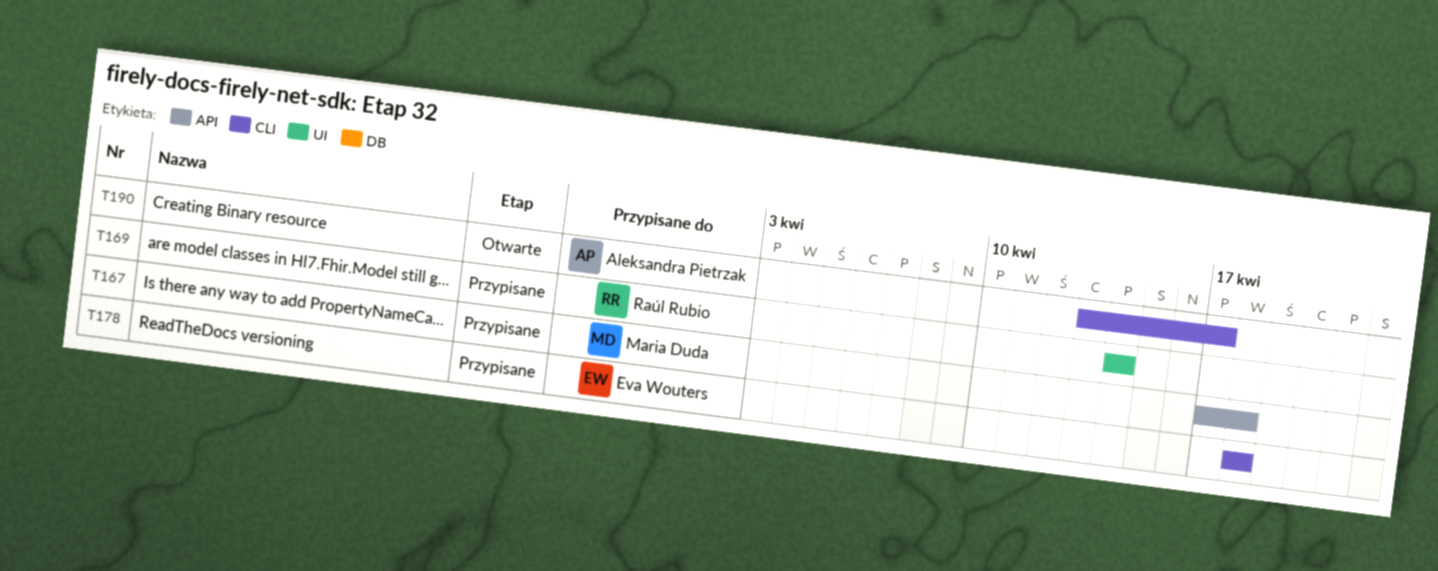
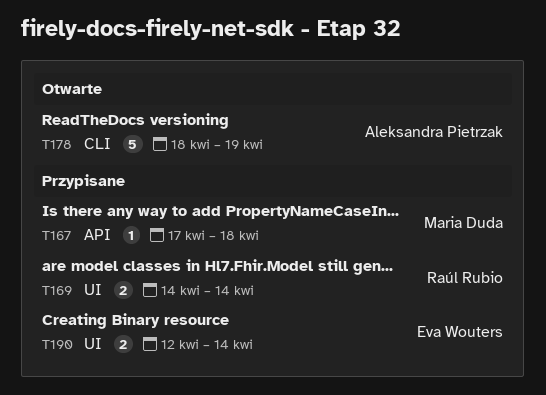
T178, status: Przypisane -> Otwarte
T178, owner: Eva Wouters -> Aleksandra Pietrzak
T178, due: Apr 18 -> Apr 19
T190, status: Otwarte -> Przypisane
T190, owner: Aleksandra Pietrzak -> Eva Wouters
T190, label: CLI -> UI
T190, start: Apr 13 -> Apr 12
T190, due: Apr 17 -> Apr 14

